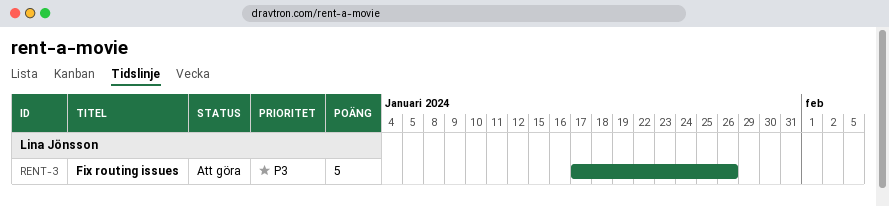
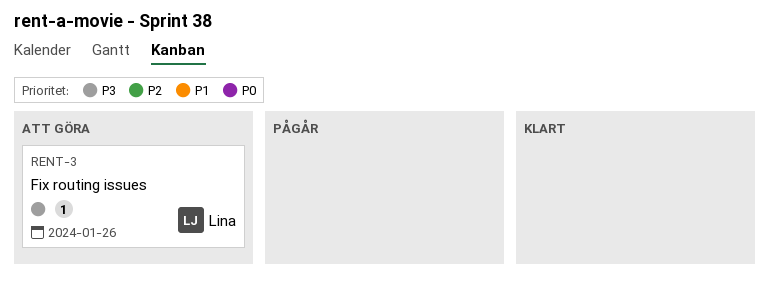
RENT-3, estimate: 5 -> 1

